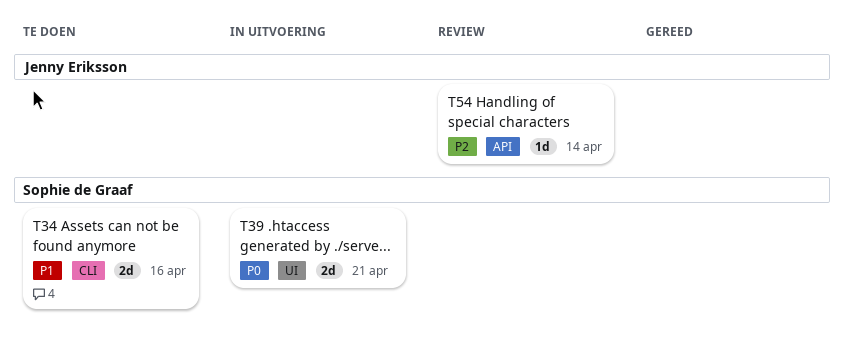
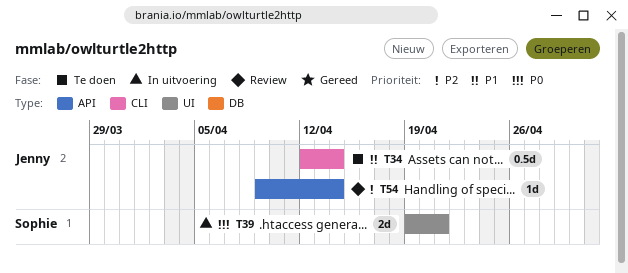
T34, owner: Sophie de Graaf -> Jenny Eriksson
T34, estimate: 2d -> 0.5d
T34, due: Apr 16 -> Apr 14

